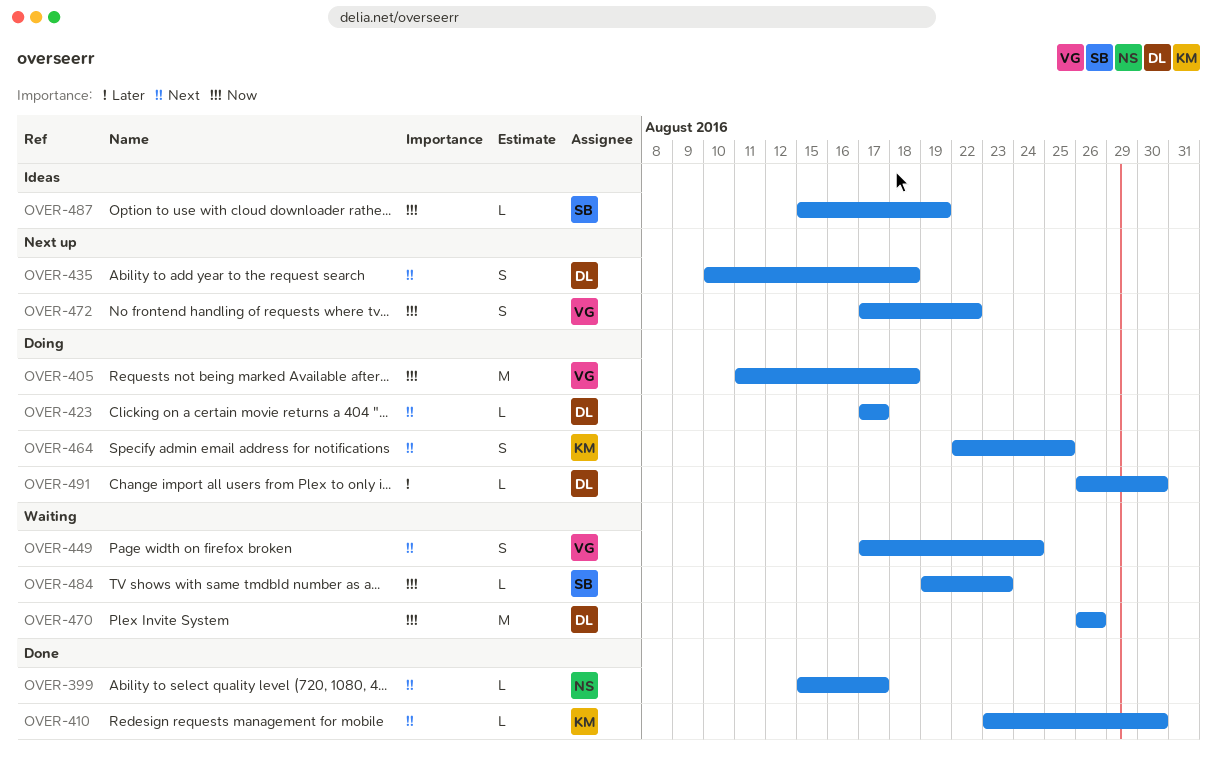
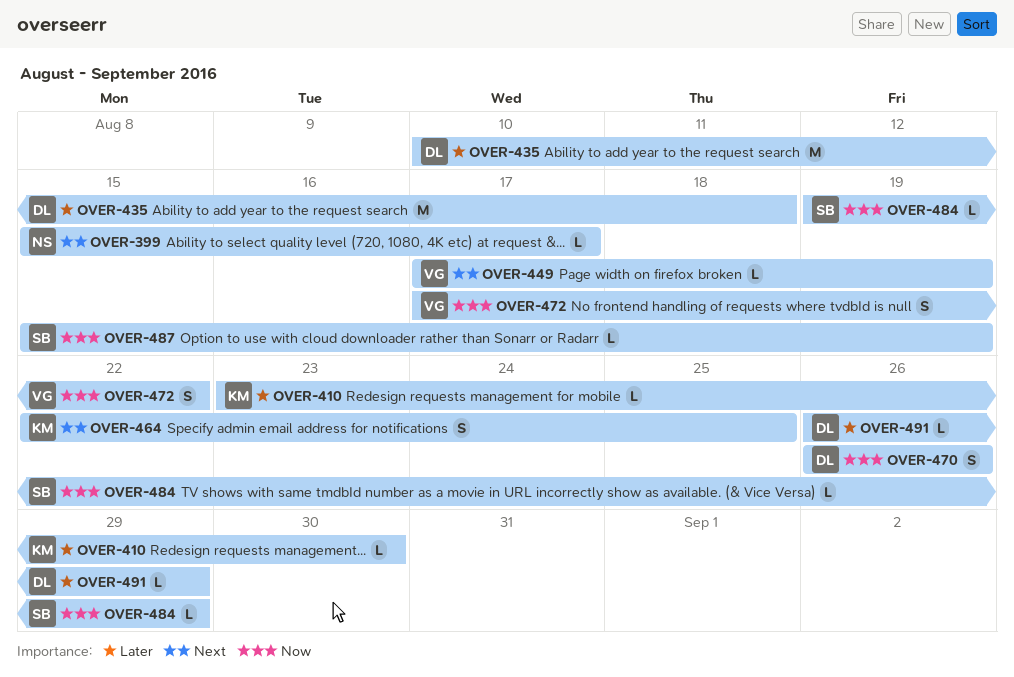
OVER-405: present -> none
OVER-410, priority: Next -> Later
OVER-423: present -> none
OVER-435, priority: Next -> Later
OVER-435, estimate: S -> M
OVER-449, estimate: S -> L
OVER-449, due: Aug 24 -> Aug 19
OVER-470, estimate: M -> S
OVER-484, due: Aug 23 -> Aug 29
OVER-491, due: Aug 30 -> Aug 29

